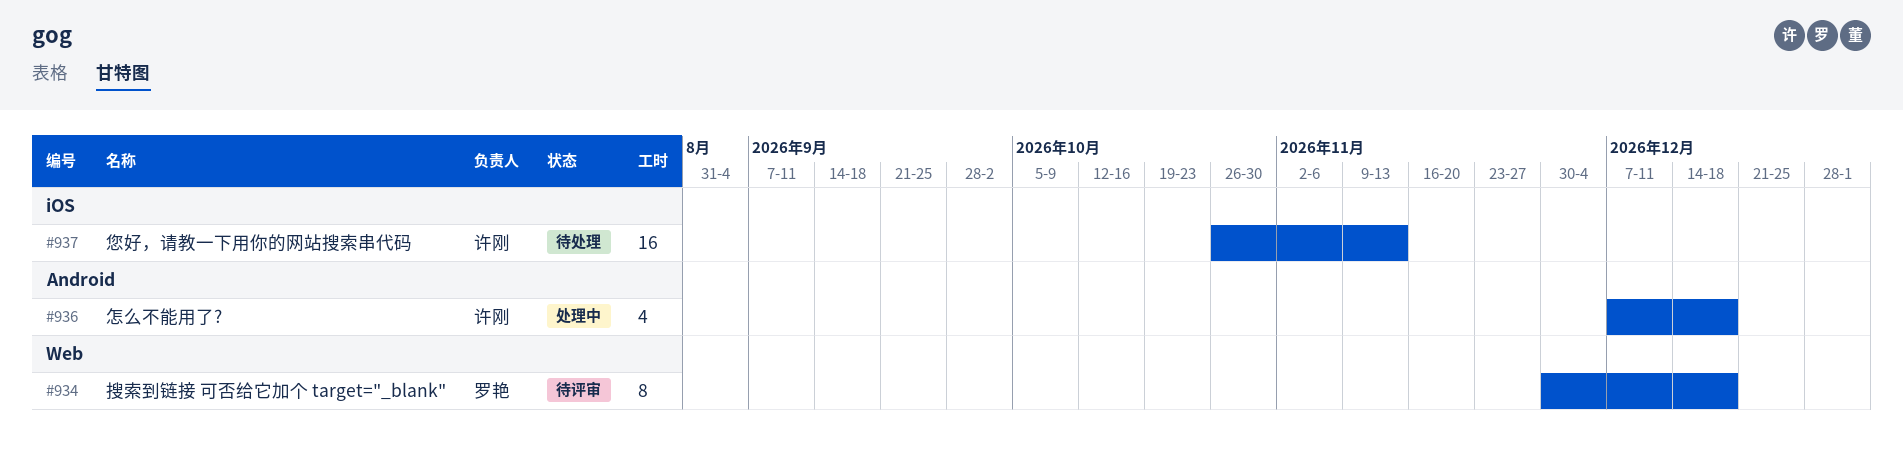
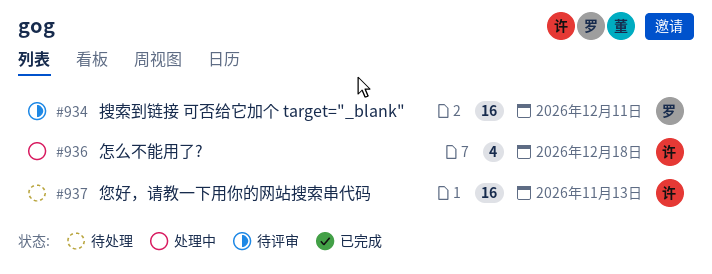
#934, estimate: 8 -> 16
#934, due: Dec 18 -> Dec 11

